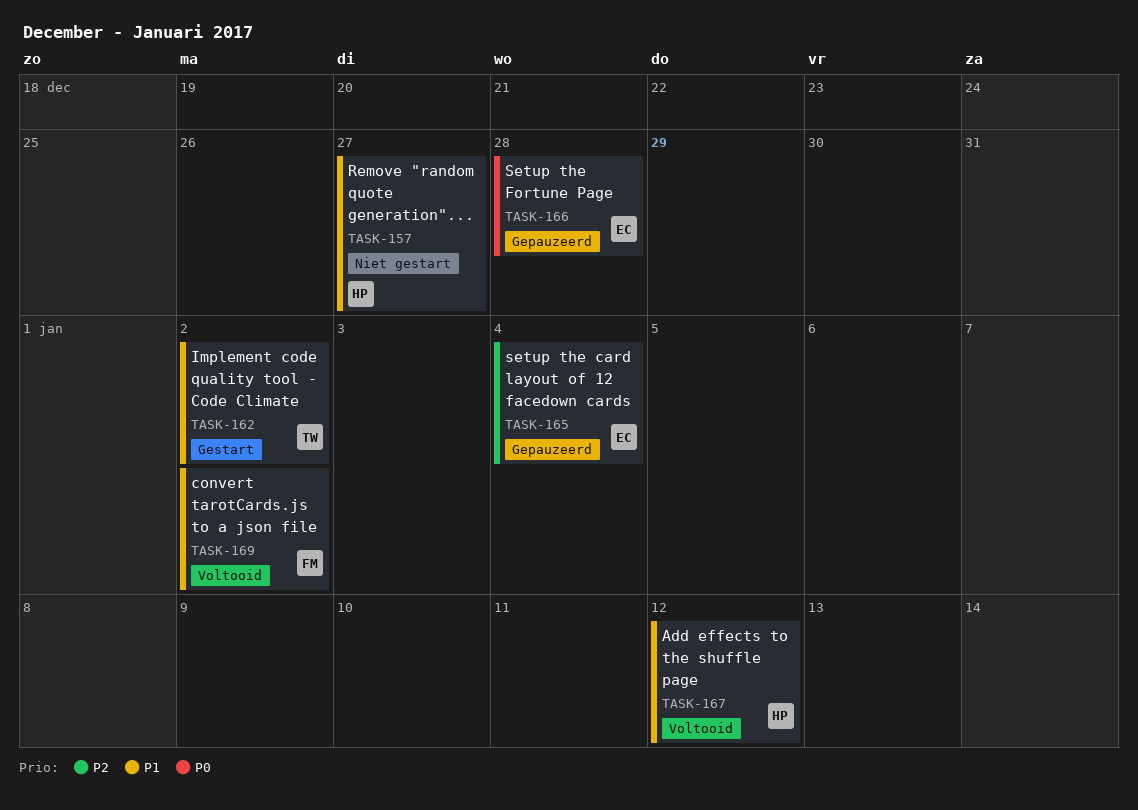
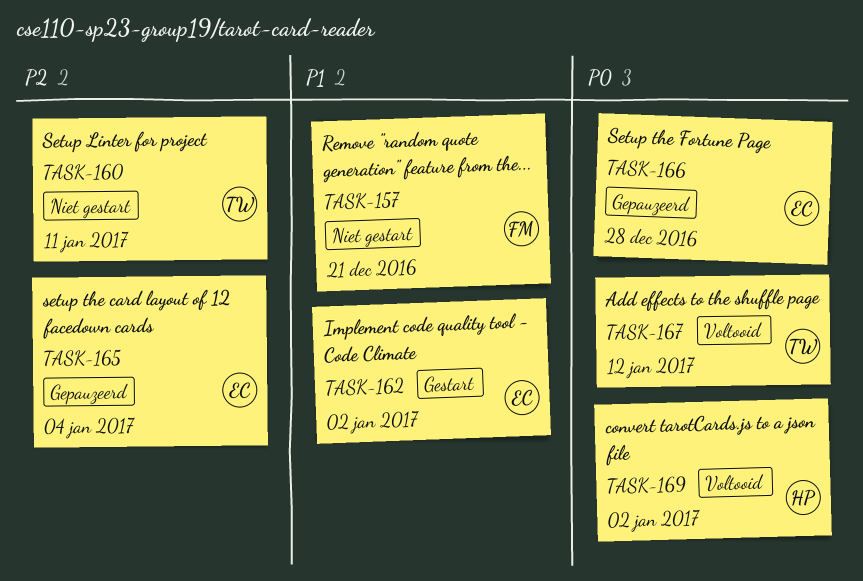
TASK-157, owner: HP -> FM
TASK-157, due: Dec 27 -> Dec 21
TASK-160: none -> present
TASK-162, owner: TW -> EC
TASK-167, owner: HP -> TW
TASK-167, priority: P1 -> P0
TASK-169, owner: FM -> HP
TASK-169, priority: P1 -> P0

